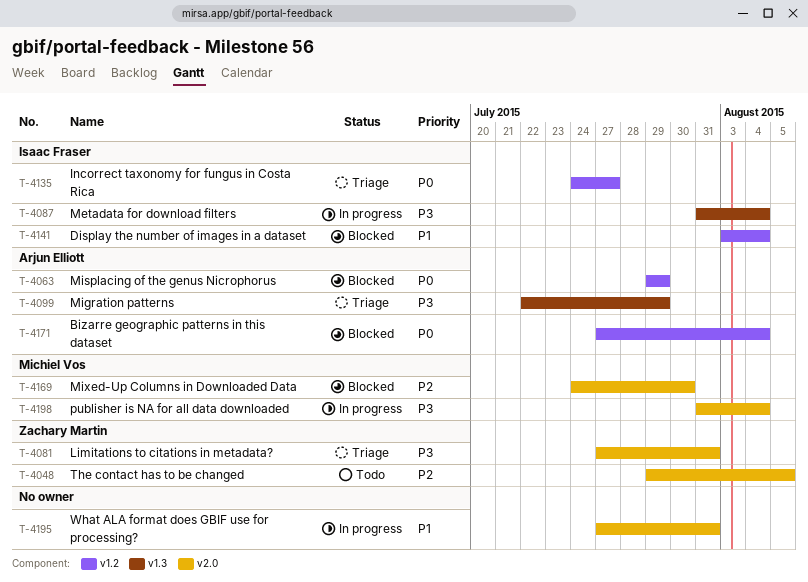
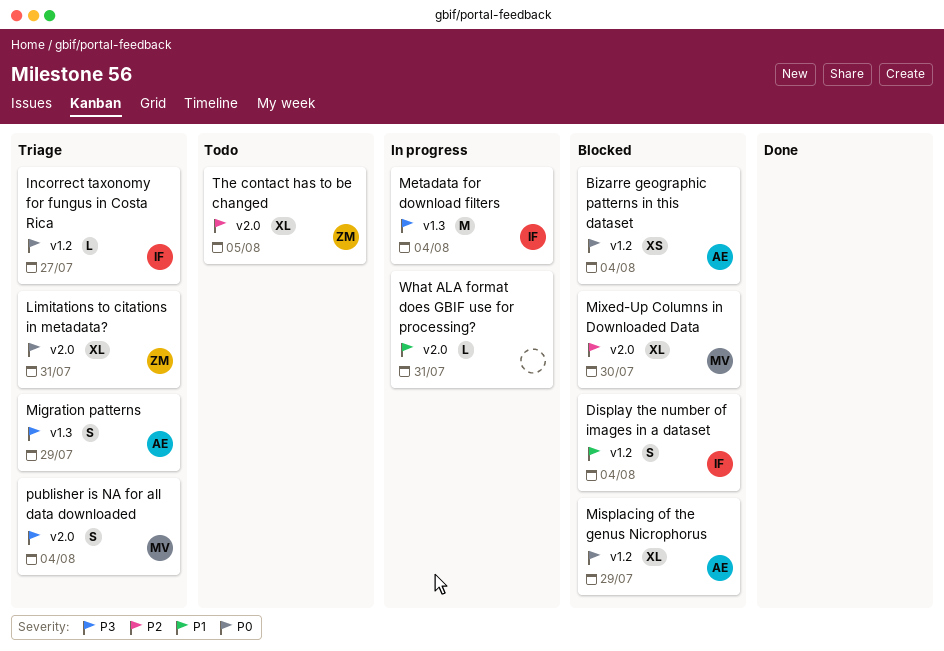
Limitations to citations in metadata?, priority: P3 -> P0
publisher is NA for all data downloaded, status: In progress -> Triage

